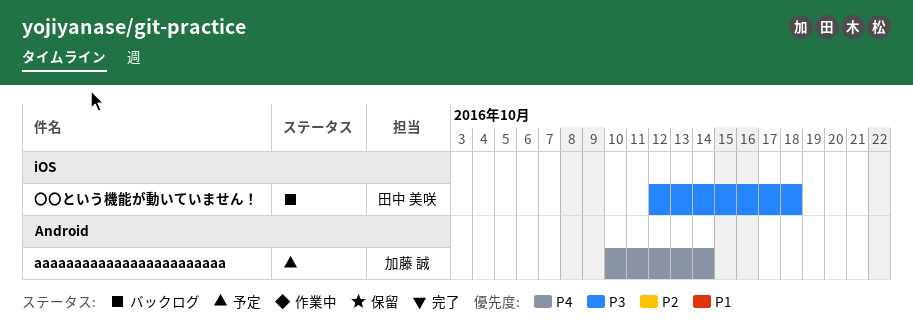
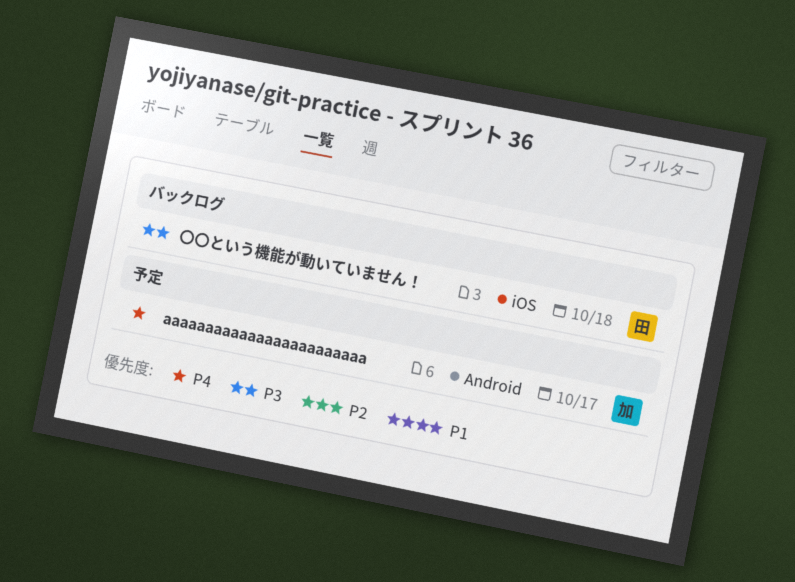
aaaaaaaaaaaaaaaaaaaaaaaa, due: Oct 14 -> Oct 17

